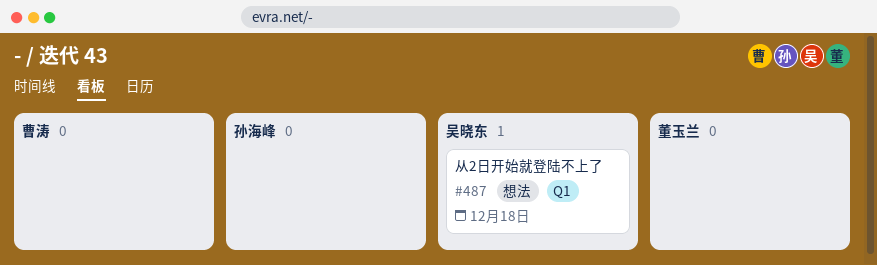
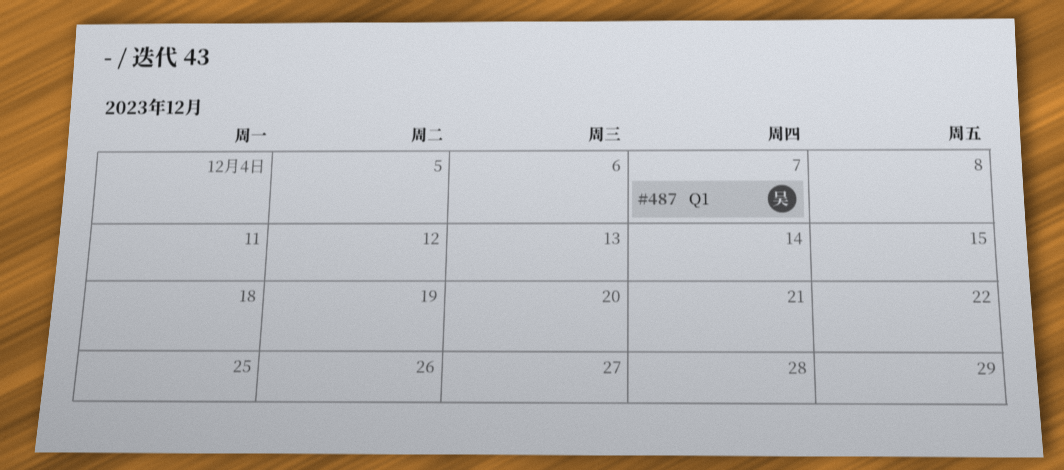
#487, due: Dec 18 -> Dec 7

